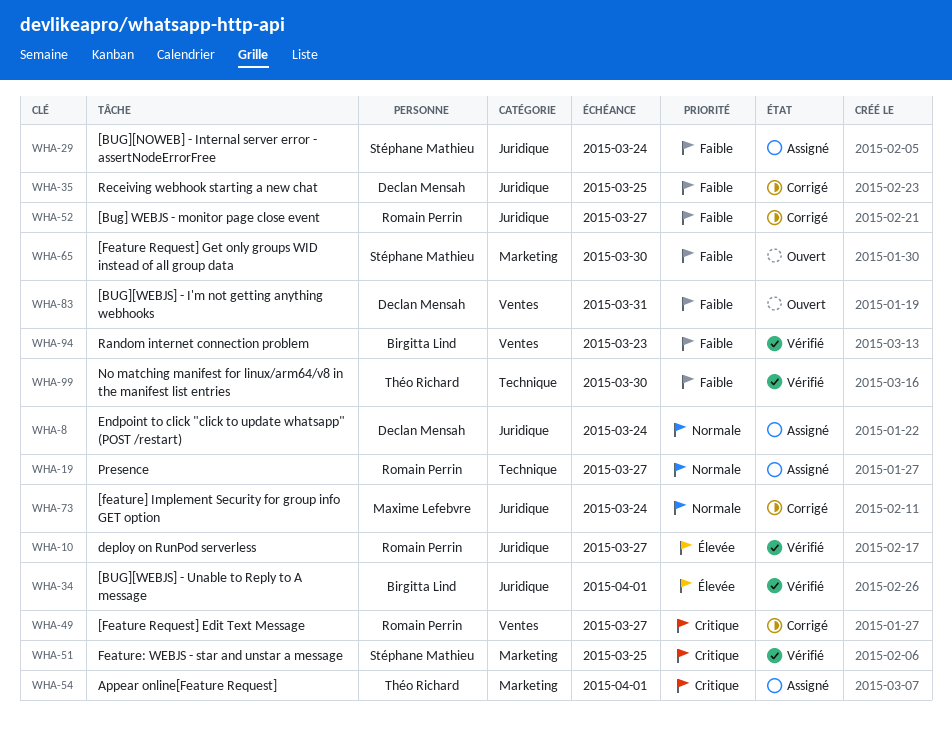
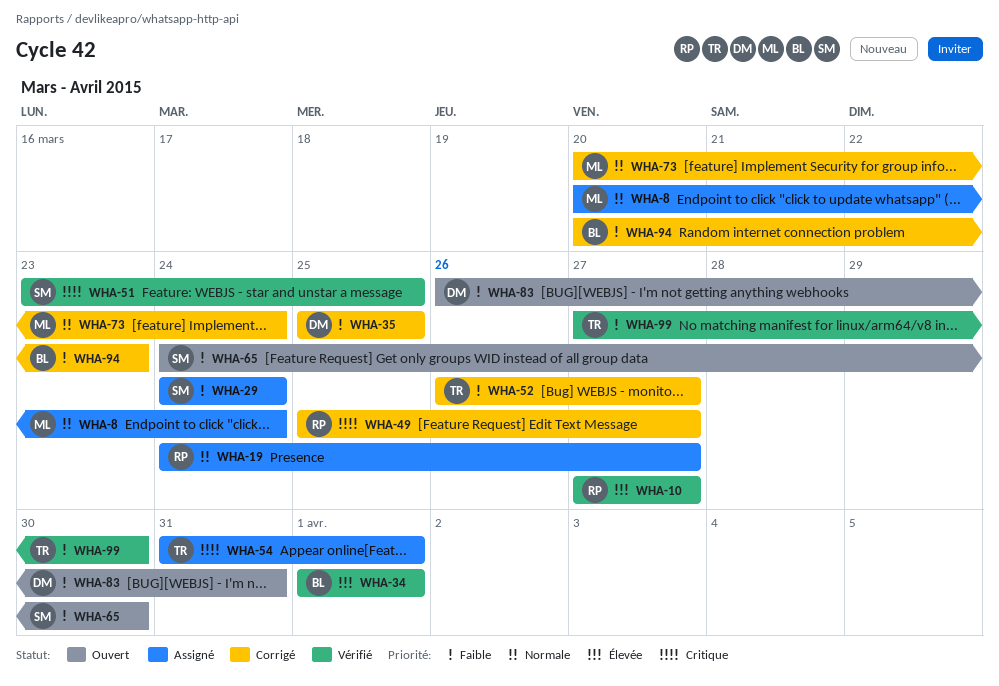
WHA-8, owner: Declan Mensah -> Maxime Lefebvre
WHA-52, owner: Romain Perrin -> Théo Richard
WHA-94, status: Vérifié -> Corrigé

